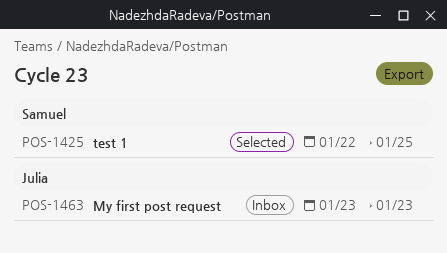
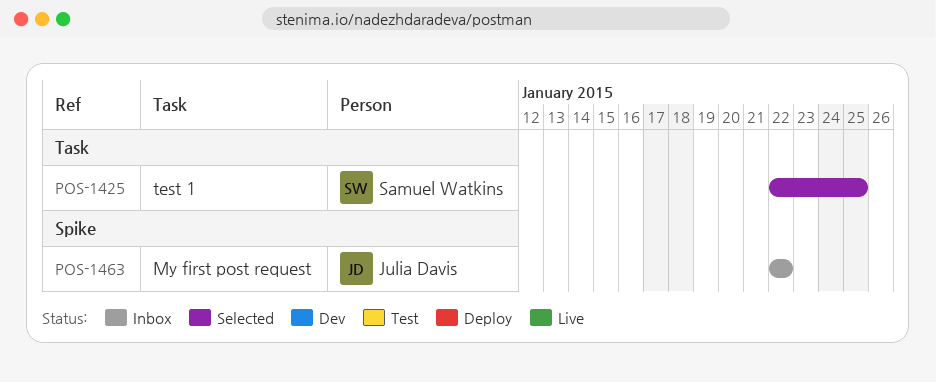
POS-1463, start: Jan 23 -> Jan 22
POS-1463, due: Jan 23 -> Jan 22

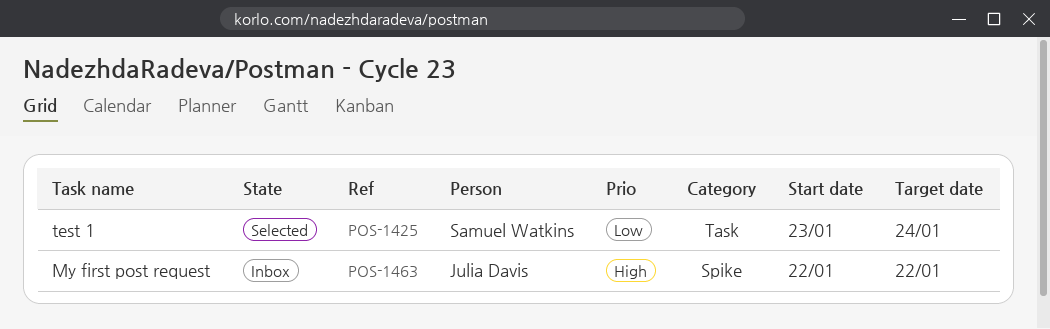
POS-1425, start: Jan 22 -> Jan 23
POS-1425, due: Jan 25 -> Jan 24

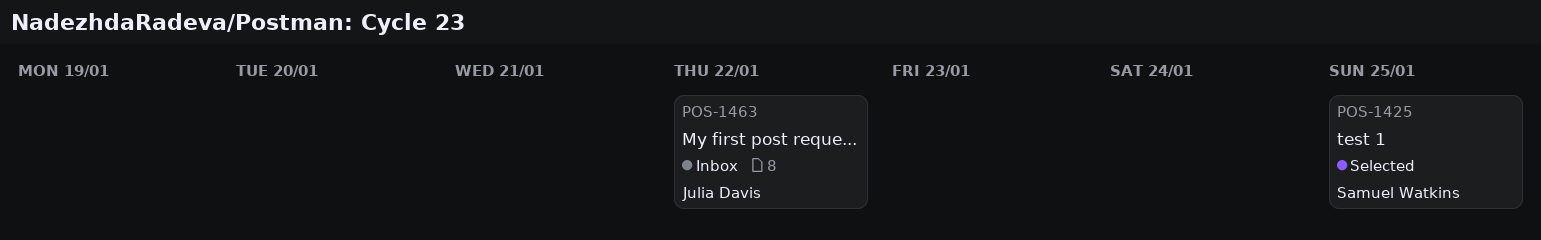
POS-1425, due: Jan 24 -> Jan 25

